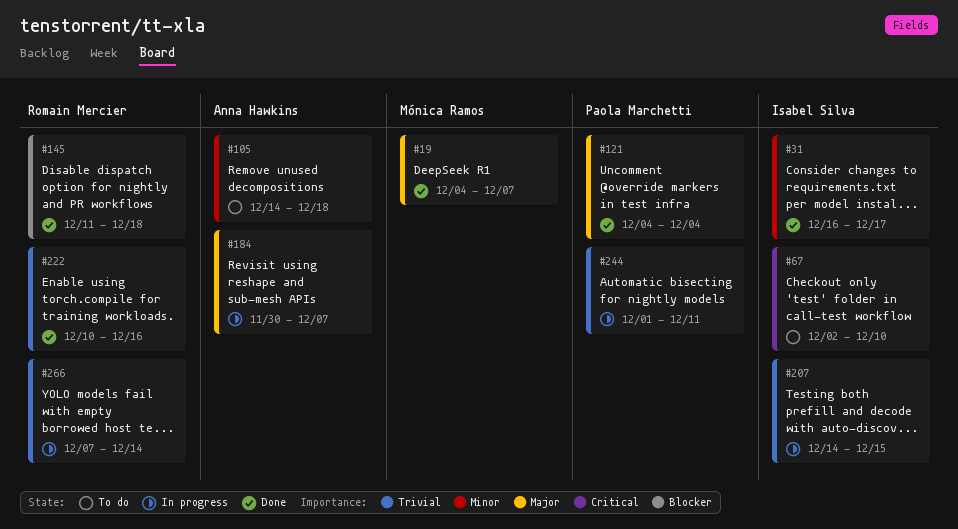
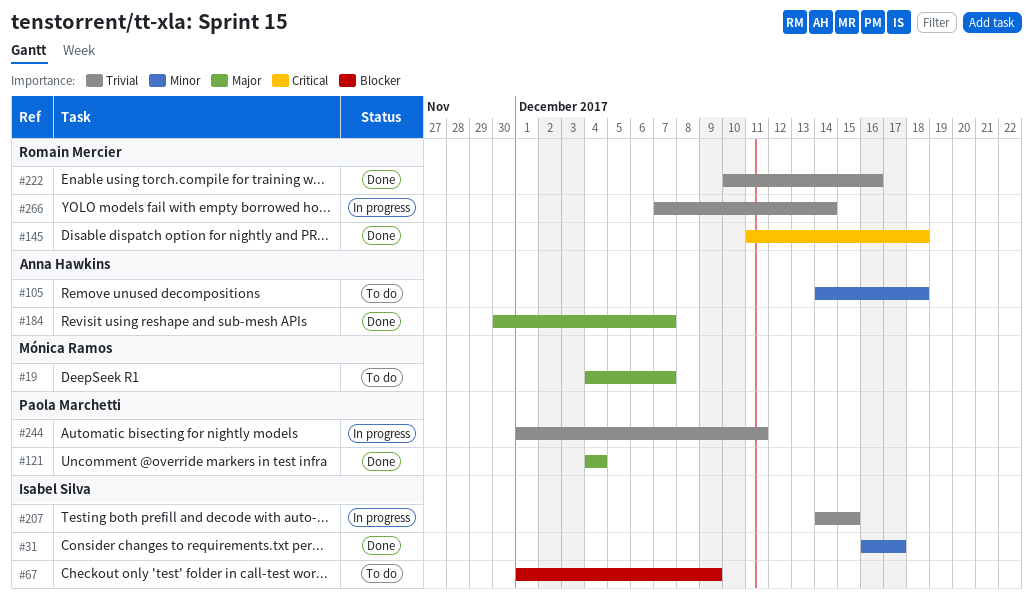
#19, status: Done -> To do
#67, priority: Critical -> Blocker
#67, start: Dec 2 -> Dec 1
#67, due: Dec 10 -> Dec 9
#145, priority: Blocker -> Critical
#184, status: In progress -> Done

